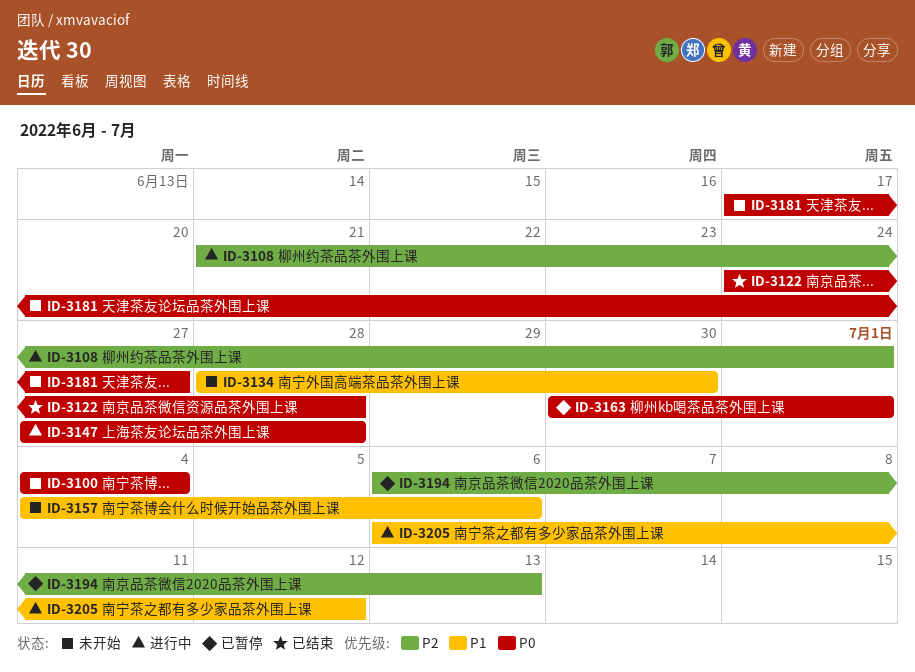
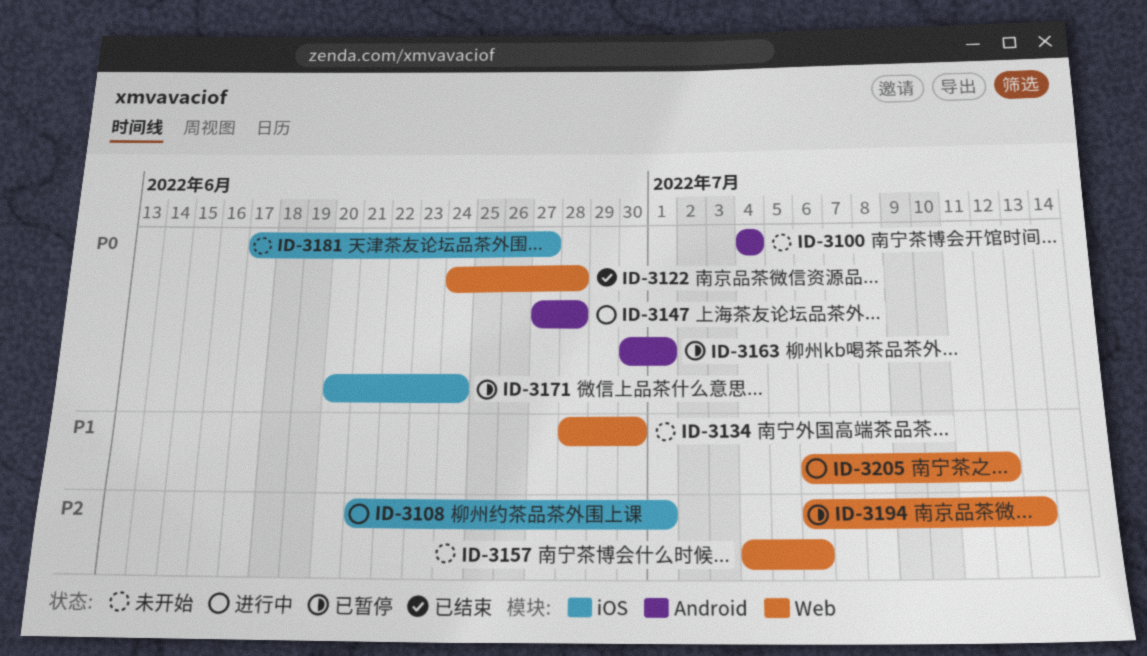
ID-3157, priority: P1 -> P2
ID-3171: none -> present

